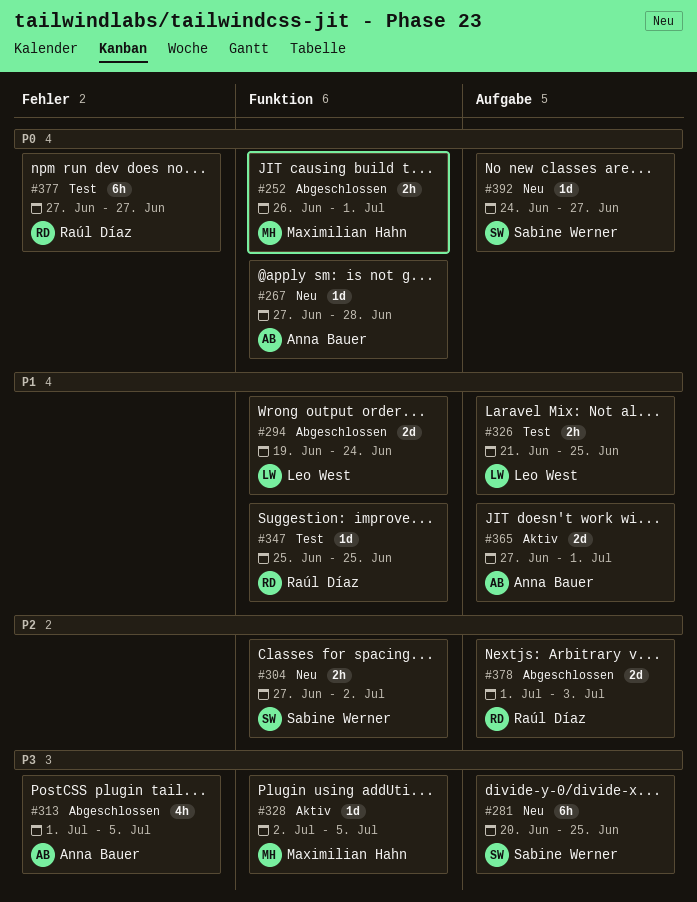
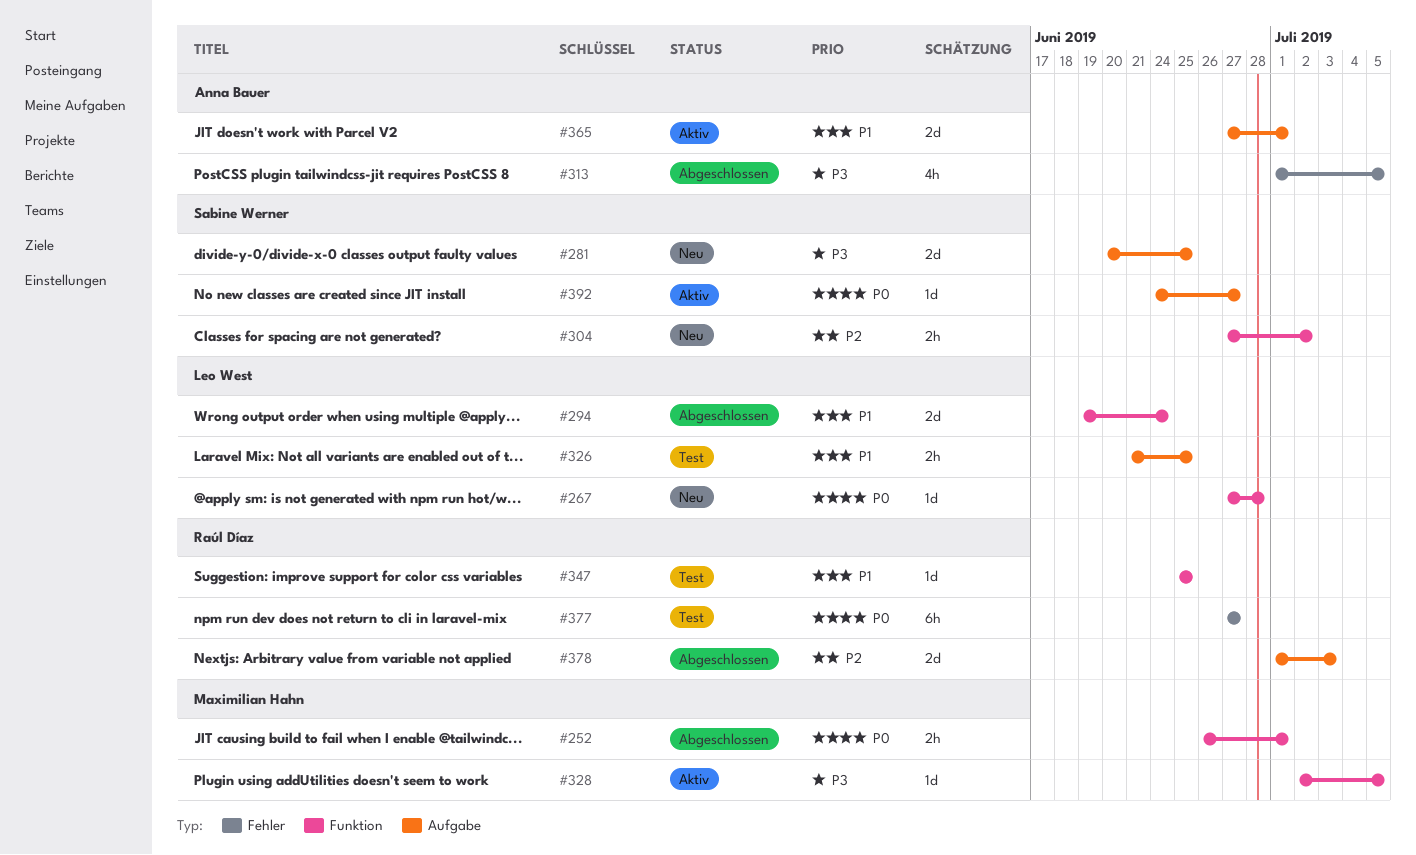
#267, owner: Anna Bauer -> Leo West
#281, estimate: 6h -> 2d
#392, status: Neu -> Aktiv

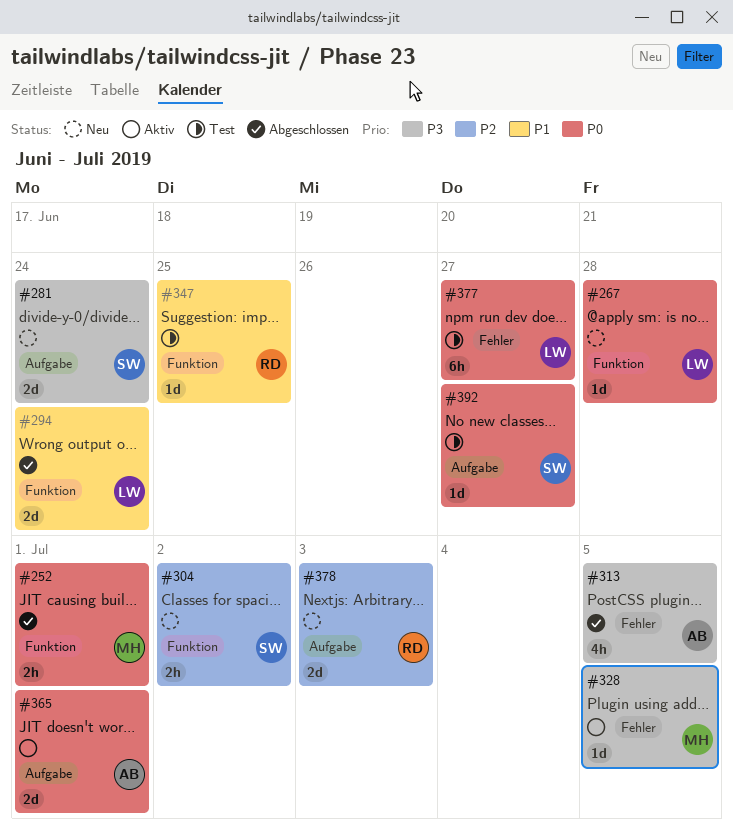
#281, due: Jun 25 -> Jun 24
#326: present -> none
#328, label: Funktion -> Fehler
#365, priority: P1 -> P0
#377, owner: Raúl Díaz -> Leo West
#378, status: Abgeschlossen -> Neu
#392, status: Aktiv -> Test

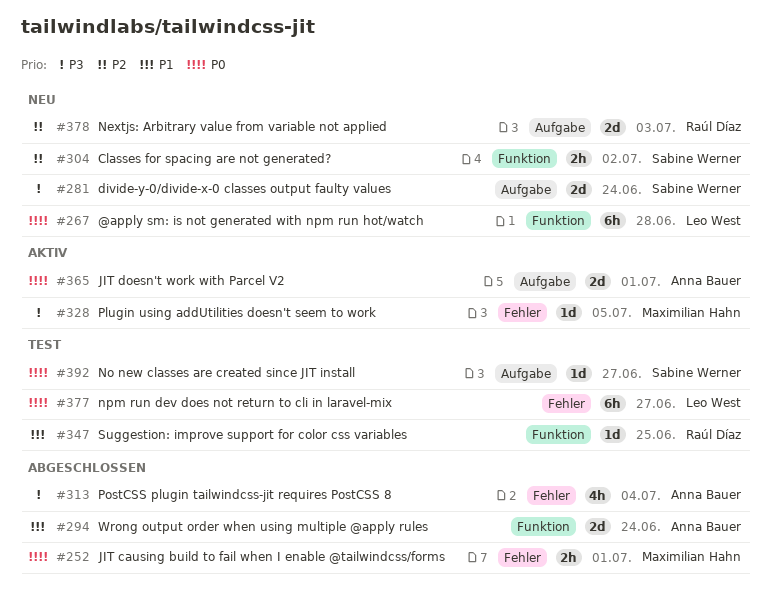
#252, label: Funktion -> Fehler
#267, estimate: 1d -> 6h
#294, owner: Leo West -> Anna Bauer
#313, due: Jul 5 -> Jul 4

